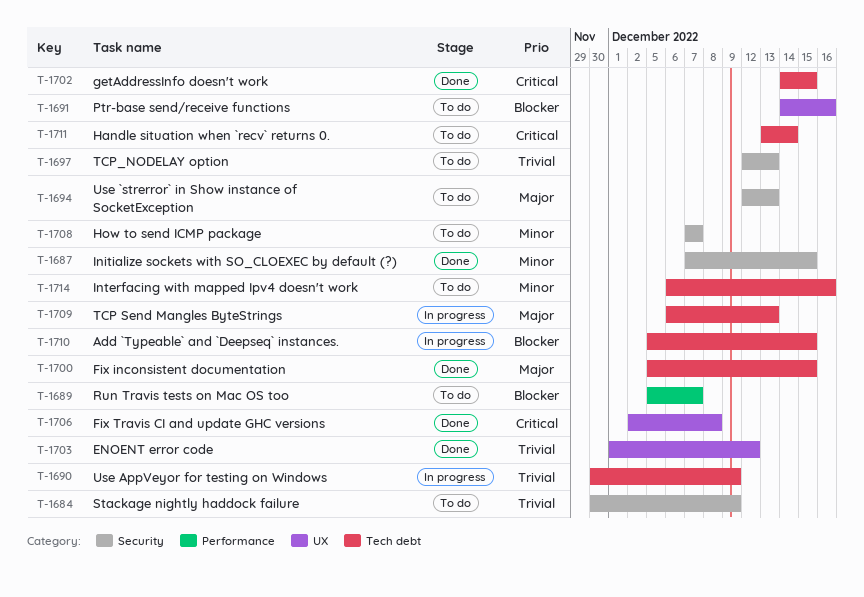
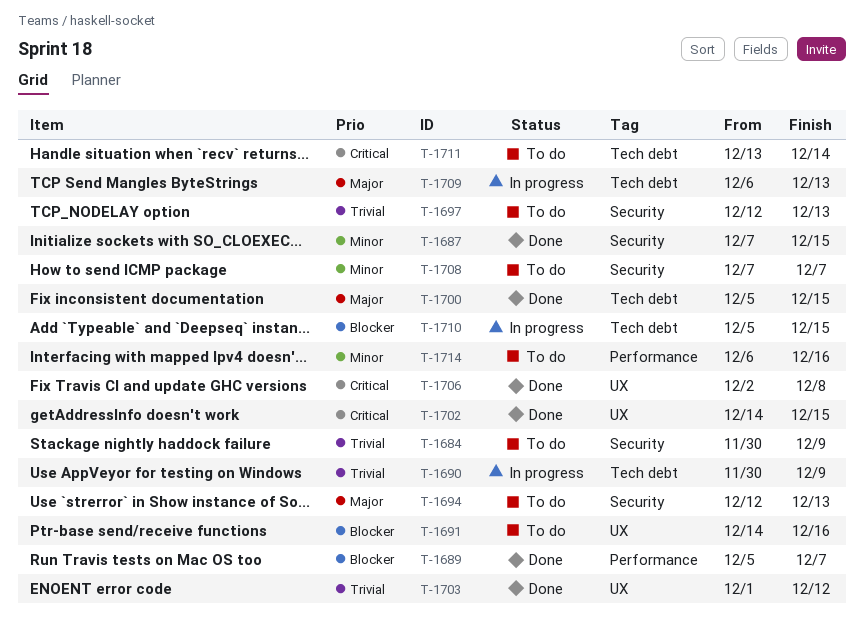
T-1689, status: To do -> Done
T-1702, label: Tech debt -> UX
T-1714, label: Tech debt -> Performance

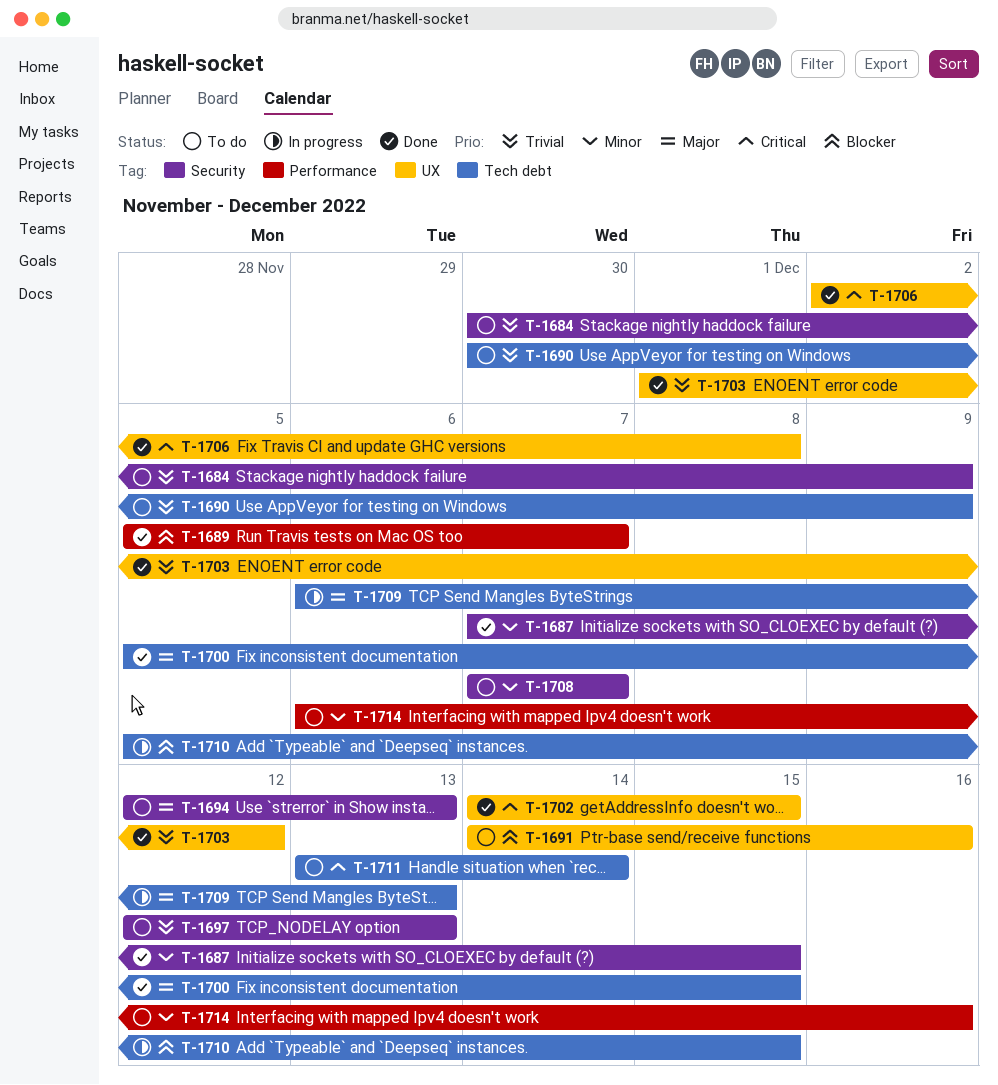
T-1690, status: In progress -> To do

